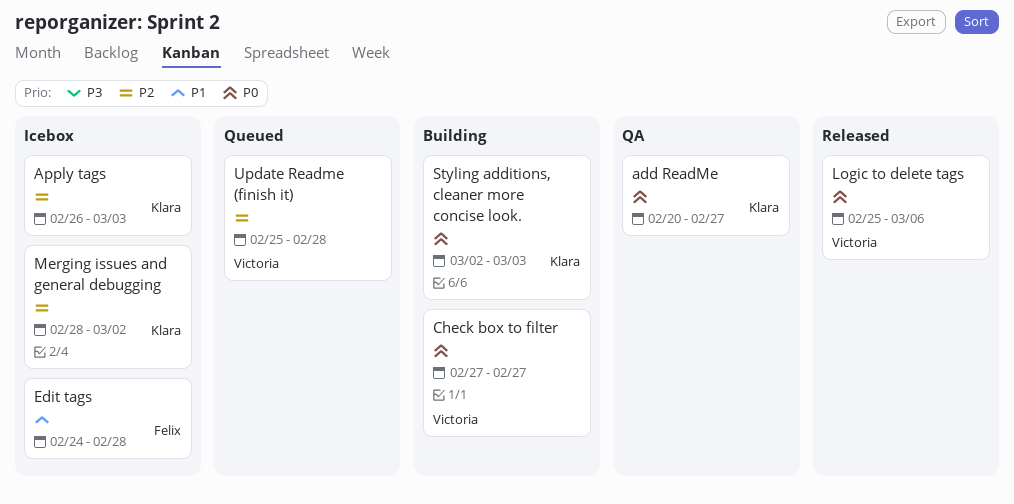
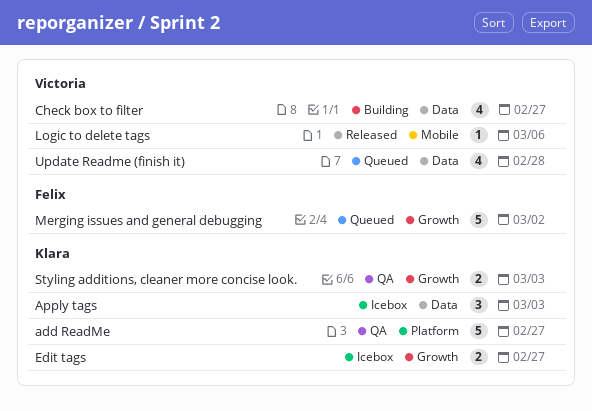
Edit tags, owner: Felix -> Klara
Edit tags, due: Feb 28 -> Feb 27
Merging issues and general debugging, status: Icebox -> Queued
Merging issues and general debugging, owner: Klara -> Felix
Styling additions, cleaner more concise look., status: Building -> QA

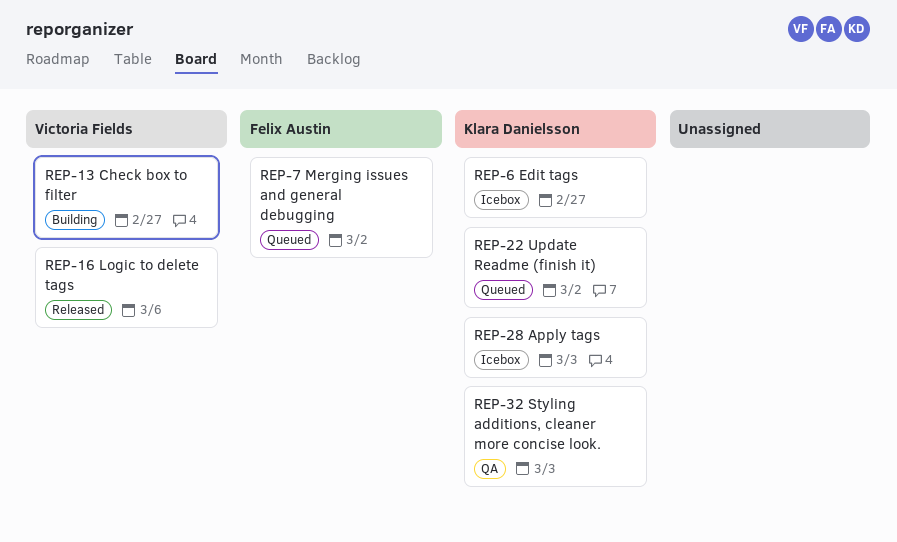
add ReadMe: present -> none
Update Readme (finish it), owner: Victoria Fields -> Klara Danielsson
Update Readme (finish it), due: Feb 28 -> Mar 2

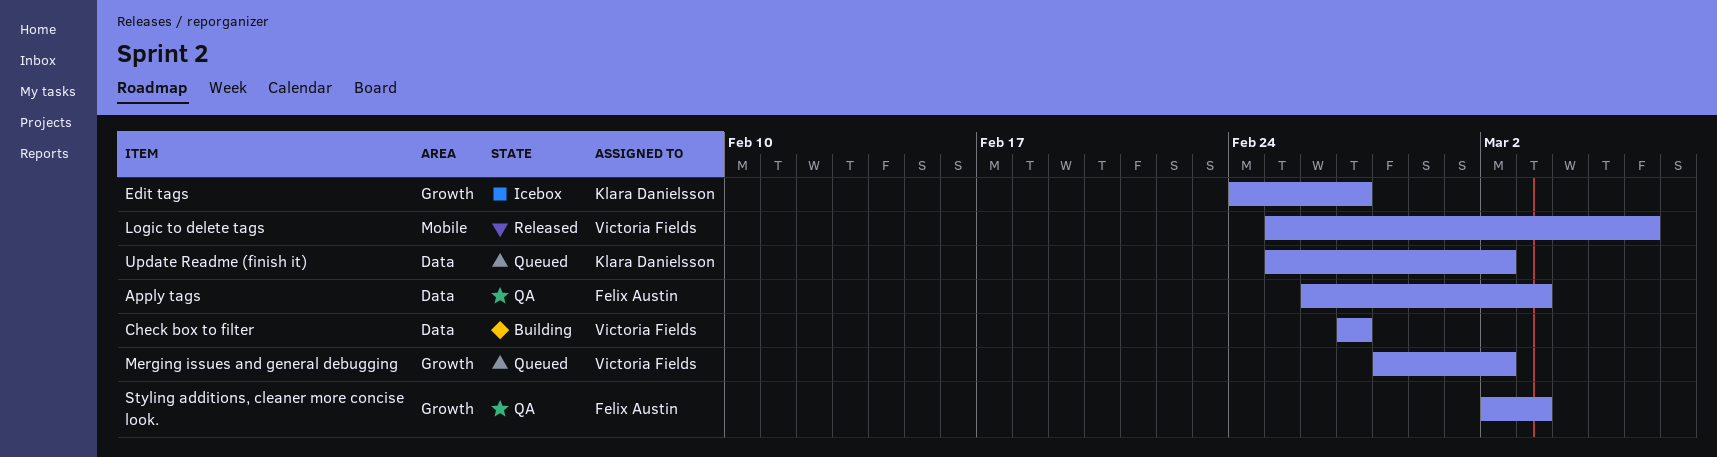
Apply tags, status: Icebox -> QA
Apply tags, owner: Klara Danielsson -> Felix Austin
Merging issues and general debugging, owner: Felix Austin -> Victoria Fields
Styling additions, cleaner more concise look., owner: Klara Danielsson -> Felix Austin

